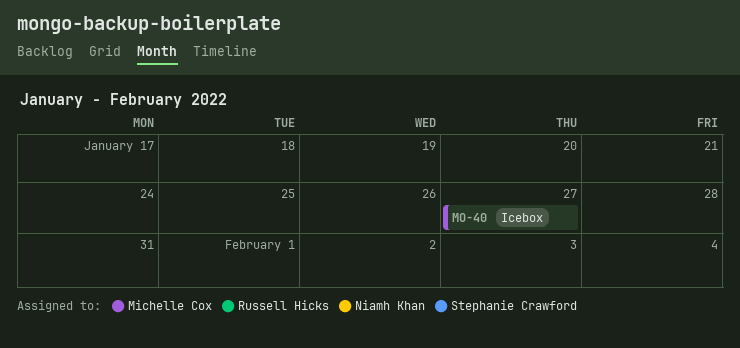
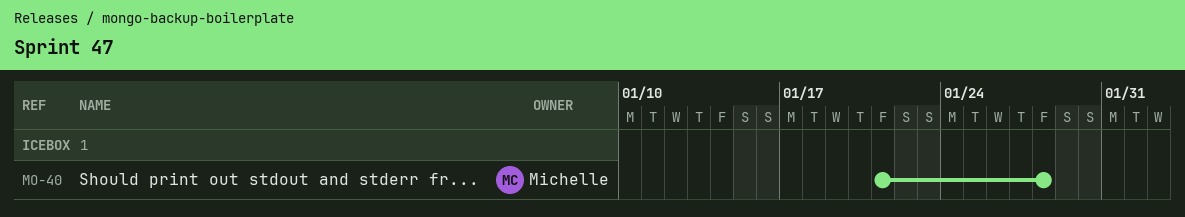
MO-40, due: Jan 27 -> Jan 28

